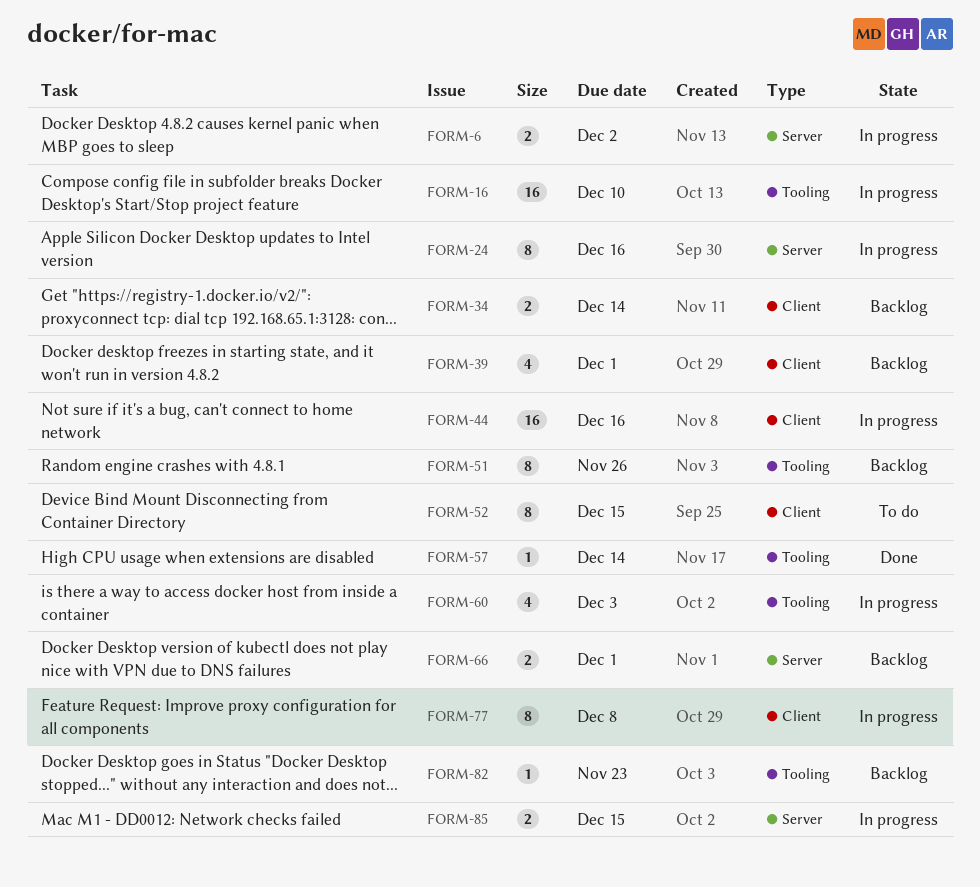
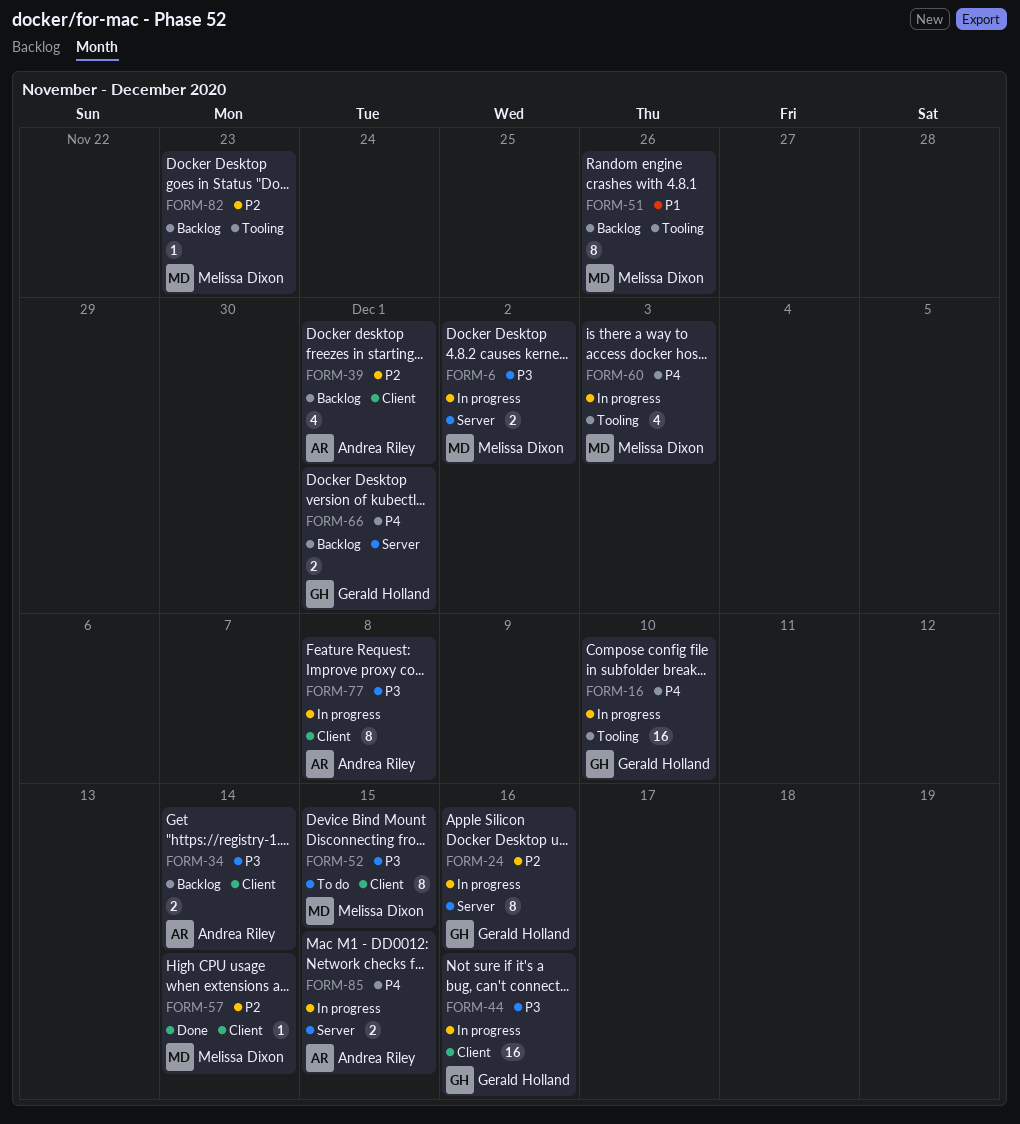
FORM-57, label: Tooling -> Client

